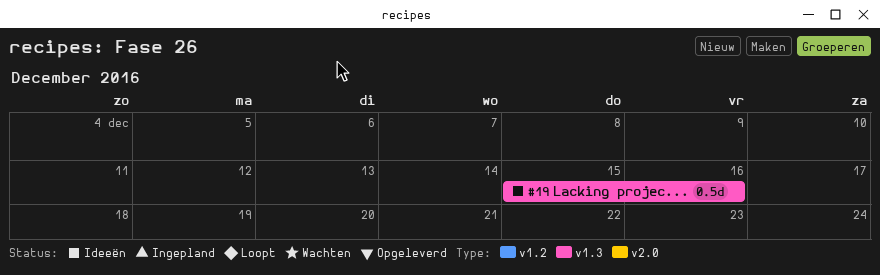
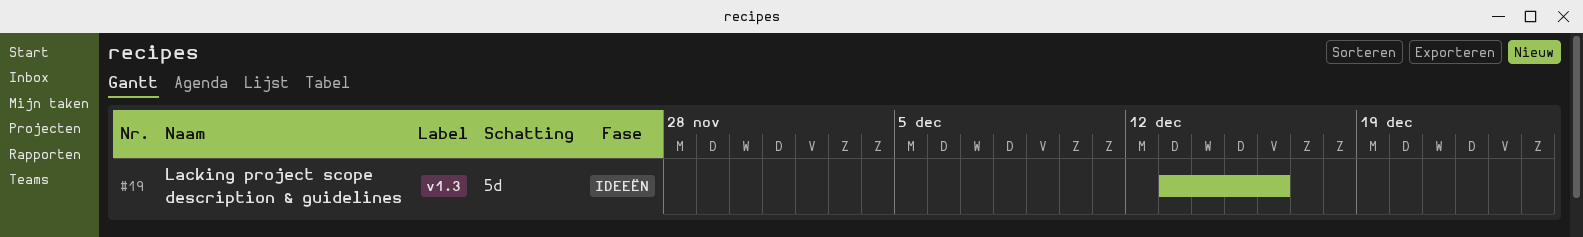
#19, estimate: 0.5d -> 5d
#19, start: Dec 15 -> Dec 13

